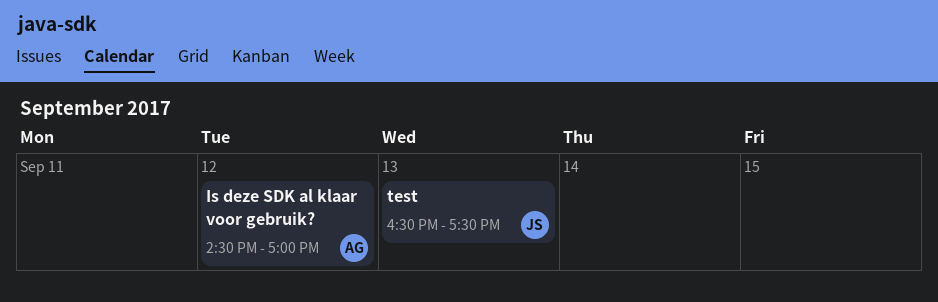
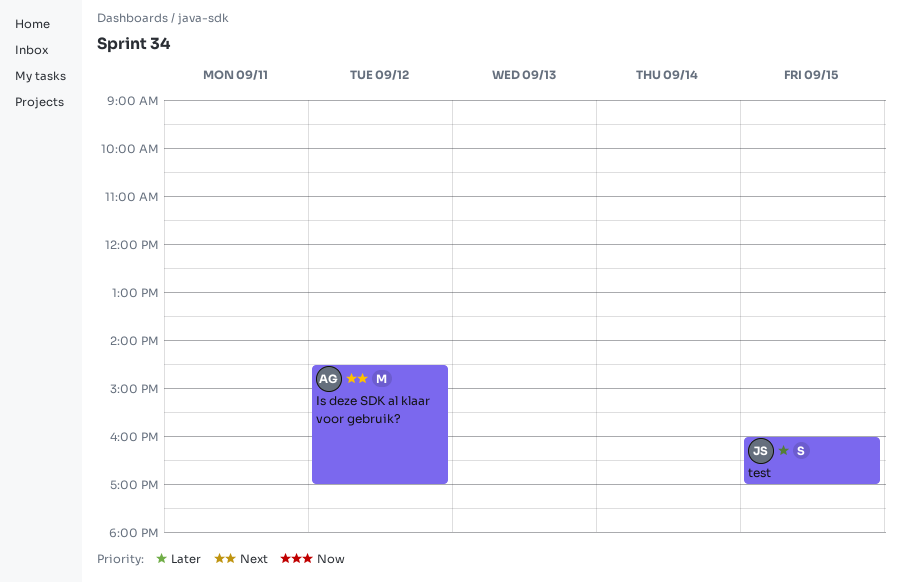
test, day: Sep 13 -> Sep 15
test, begins: 16:30 -> 16:00
test, ends: 17:30 -> 17:00

